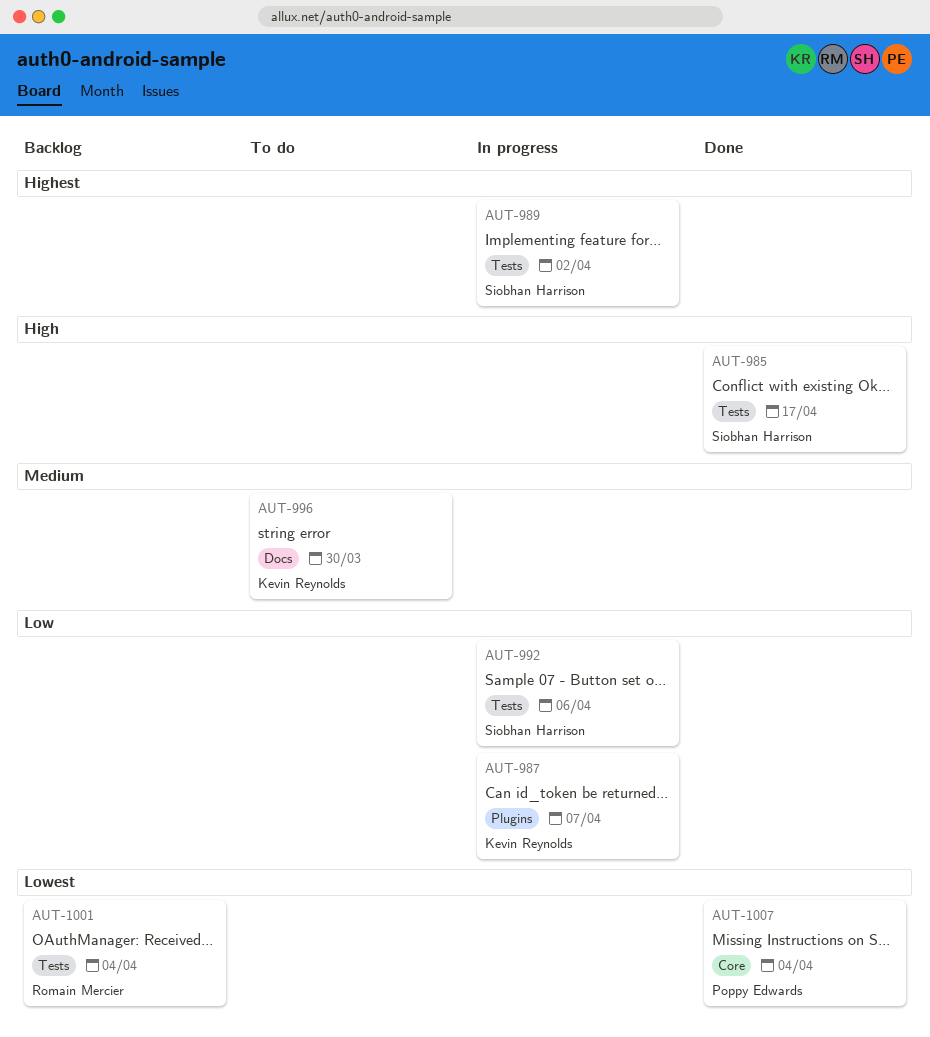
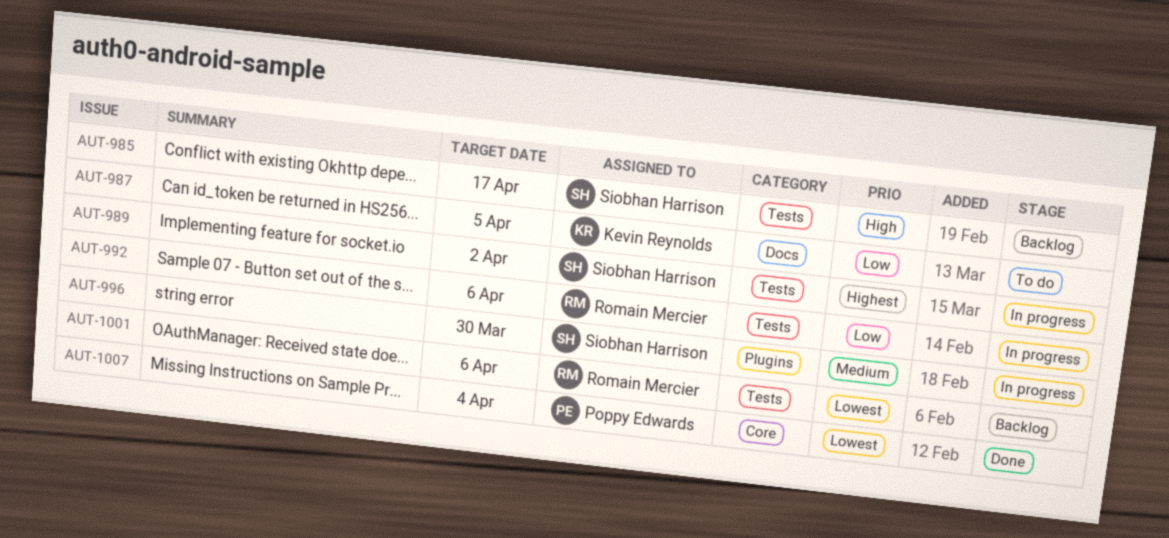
AUT-985, status: Done -> Backlog
AUT-987, status: In progress -> To do
AUT-987, label: Plugins -> Docs
AUT-987, due: Apr 7 -> Apr 5
AUT-992, owner: Siobhan Harrison -> Romain Mercier
AUT-996, status: To do -> In progress
AUT-996, owner: Kevin Reynolds -> Siobhan Harrison
AUT-996, label: Docs -> Plugins
AUT-1001, due: Apr 4 -> Apr 6

